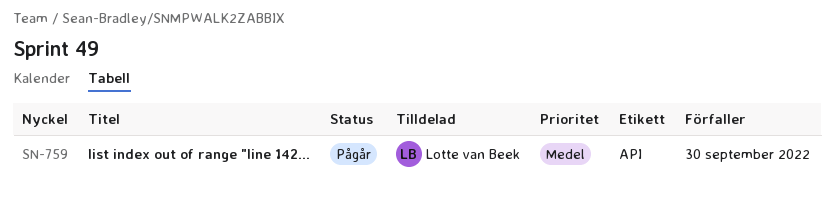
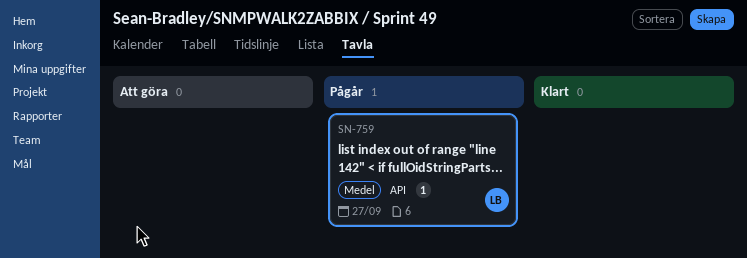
SN-759, due: Sep 30 -> Sep 27

